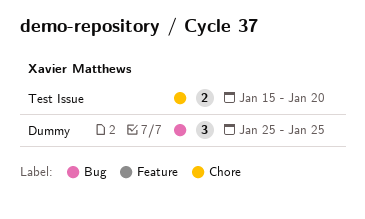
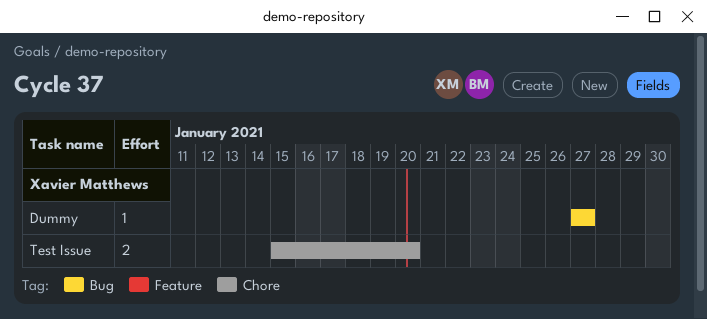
Dummy, estimate: 3 -> 1
Dummy, start: Jan 25 -> Jan 27
Dummy, due: Jan 25 -> Jan 27

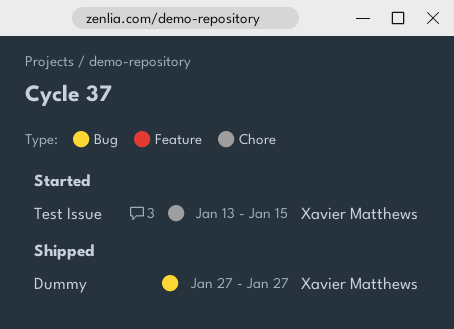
Test Issue, start: Jan 15 -> Jan 13
Test Issue, due: Jan 20 -> Jan 15

